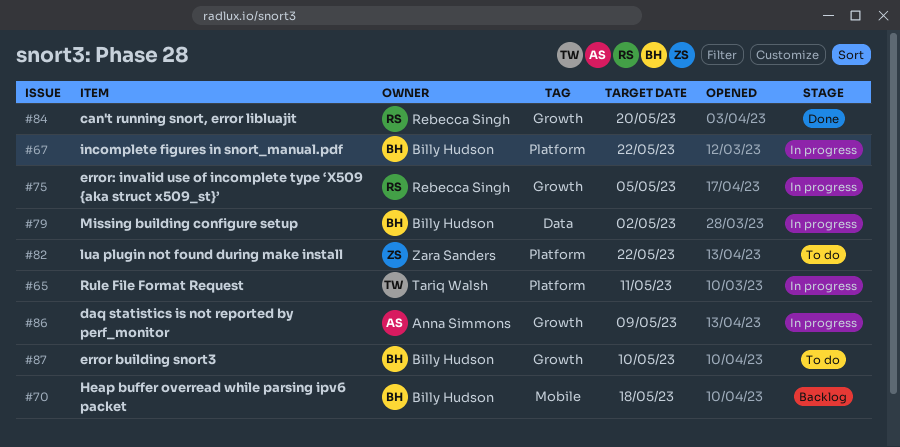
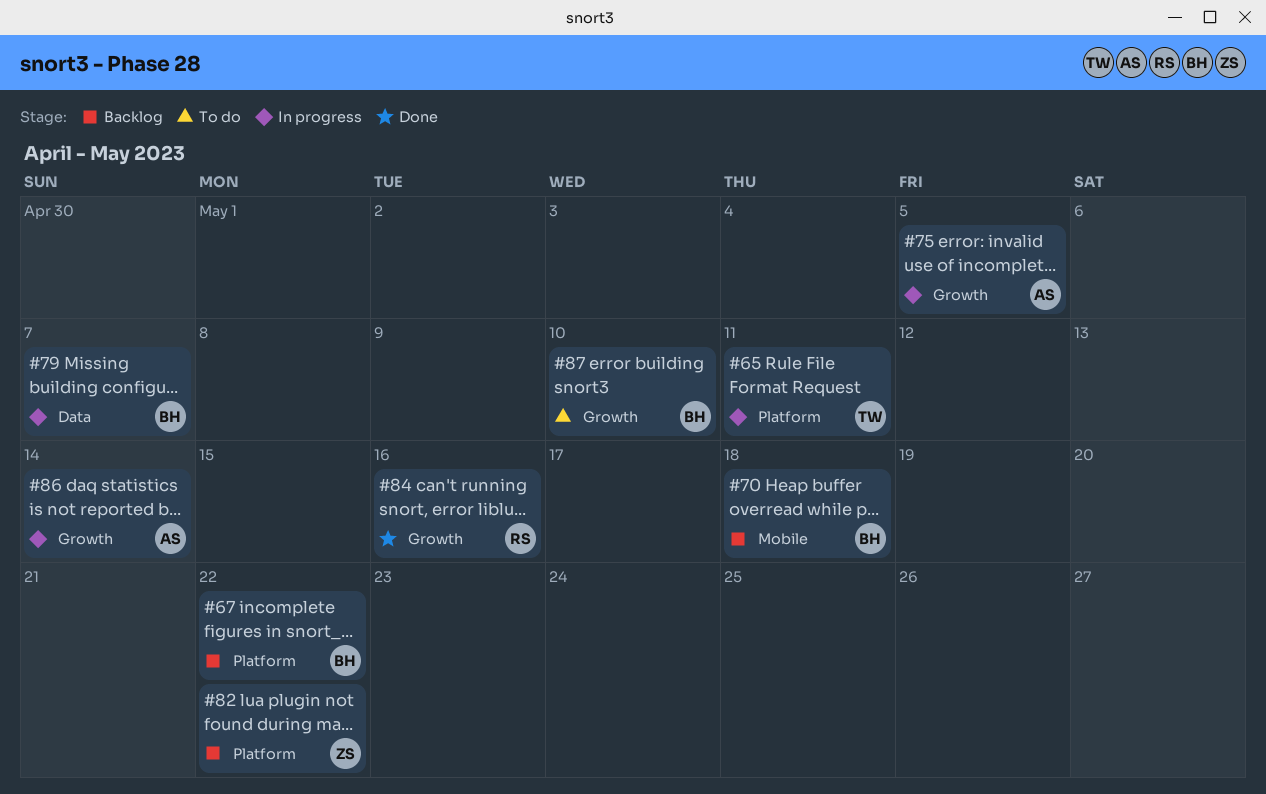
#67, status: In progress -> Backlog
#75, owner: Rebecca Singh -> Anna Simmons
#79, due: May 2 -> May 7
#82, status: To do -> Backlog
#84, due: May 20 -> May 16
#86, due: May 9 -> May 14

